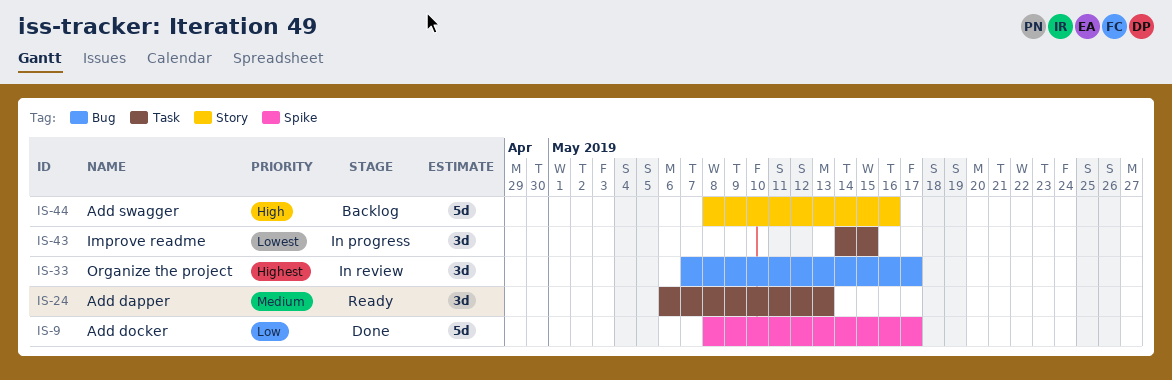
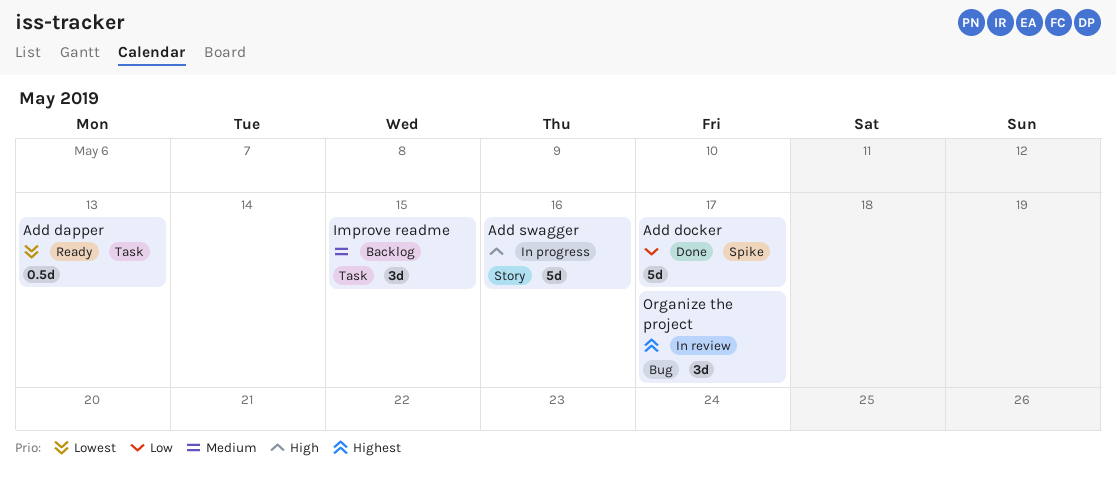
Add dapper, priority: Medium -> Lowest
Add dapper, estimate: 3d -> 0.5d
Add swagger, status: Backlog -> In progress
Improve readme, status: In progress -> Backlog
Improve readme, priority: Lowest -> Medium

